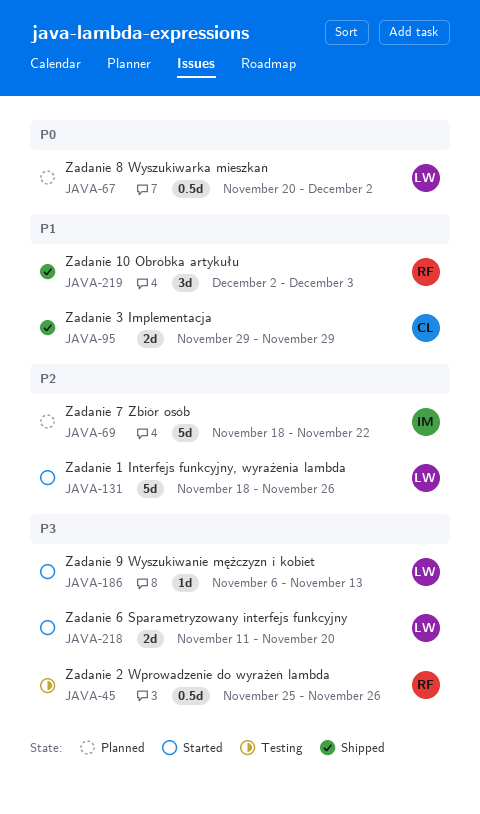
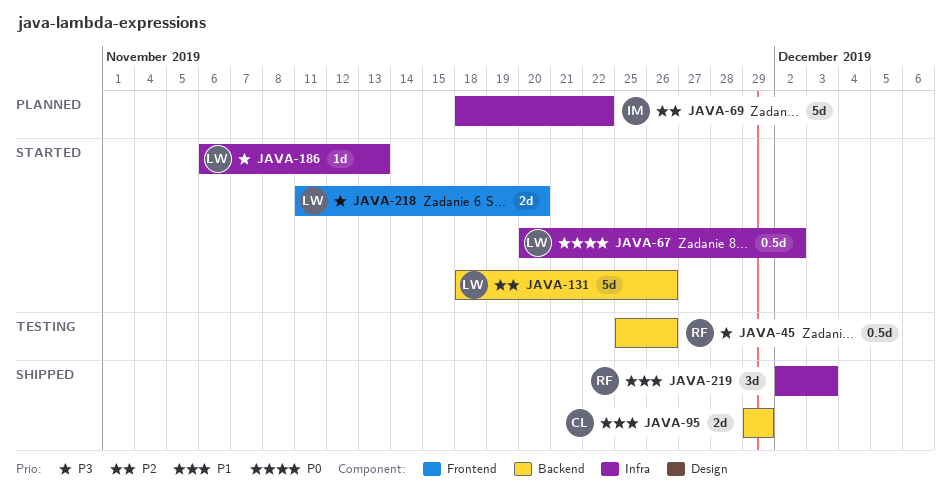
JAVA-67, status: Planned -> Started

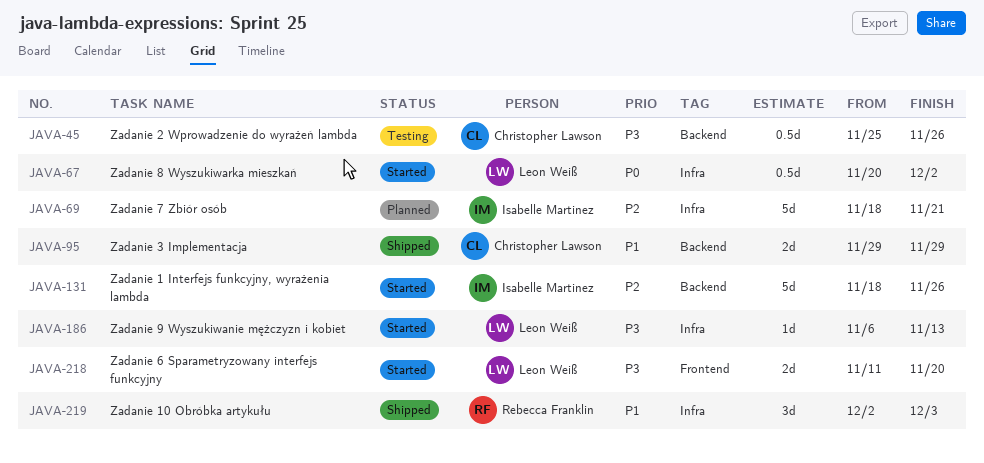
JAVA-45, owner: Rebecca Franklin -> Christopher Lawson
JAVA-69, due: Nov 22 -> Nov 21
JAVA-131, owner: Leon Weiß -> Isabelle Martinez

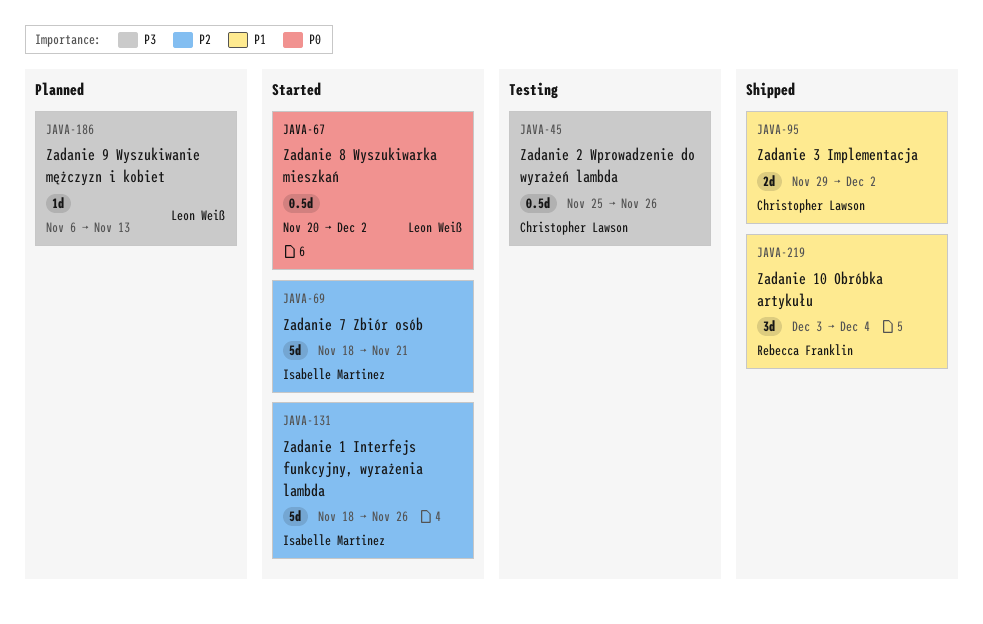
JAVA-69, status: Planned -> Started
JAVA-95, due: Nov 29 -> Dec 2
JAVA-186, status: Started -> Planned
JAVA-218: present -> none
JAVA-219, start: Dec 2 -> Dec 3
JAVA-219, due: Dec 3 -> Dec 4

